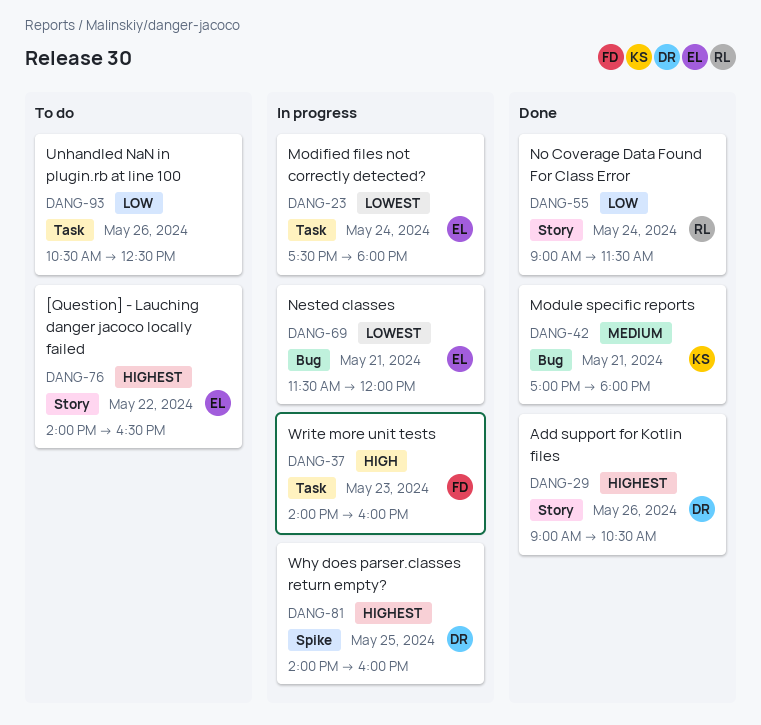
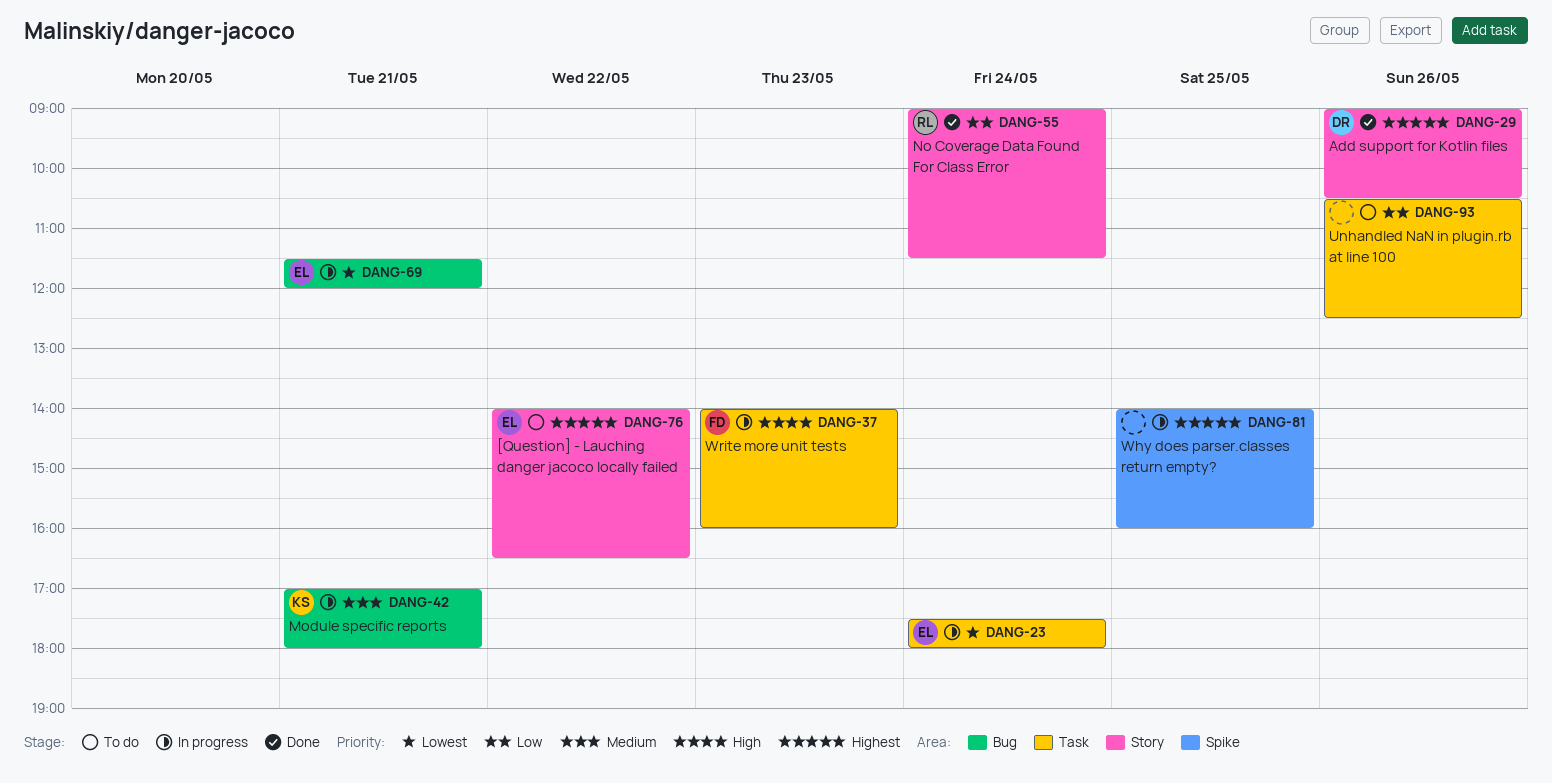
DANG-42, status: Done -> In progress
DANG-81, owner: DR -> none

